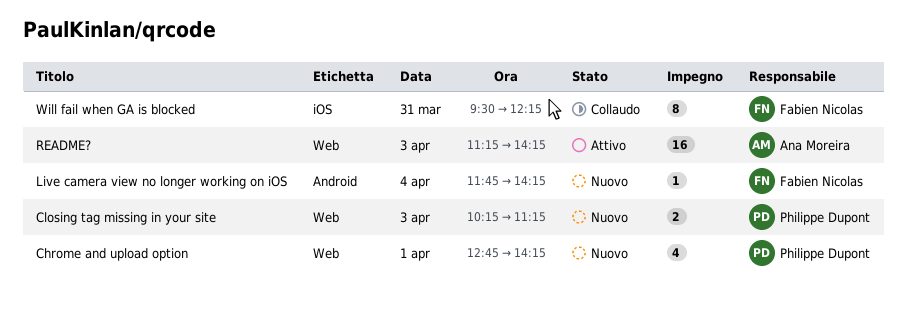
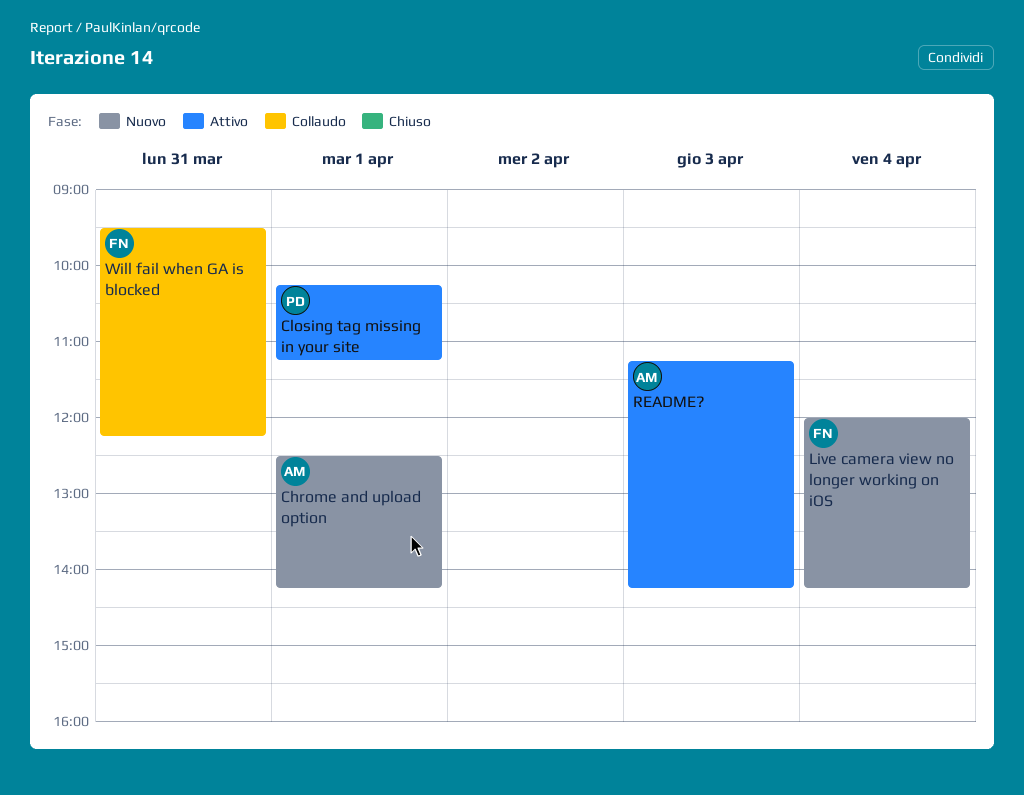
Chrome and upload option, owner: Philippe Dupont -> Ana Moreira
Chrome and upload option, begins: 12:45 -> 12:30
Closing tag missing in your site, status: Nuovo -> Attivo
Closing tag missing in your site, day: Apr 3 -> Apr 1
Live camera view no longer working on iOS, begins: 11:45 -> 12:00

